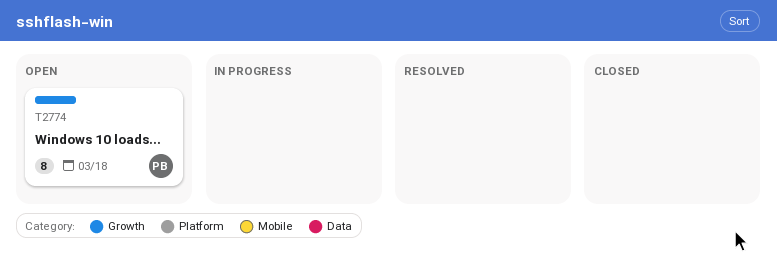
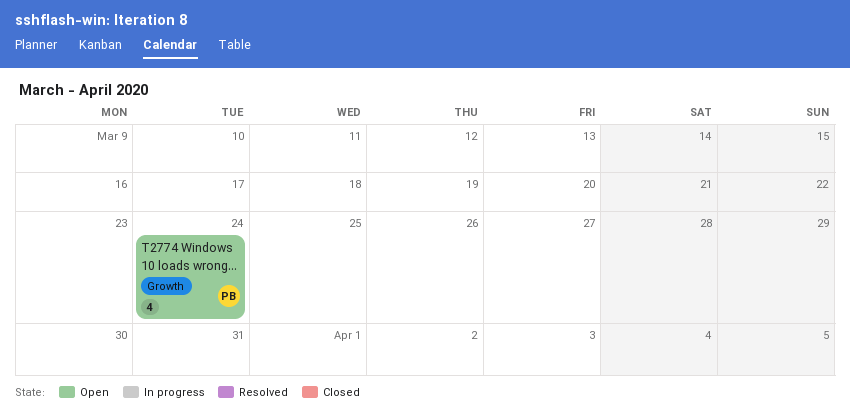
T2774, estimate: 8 -> 4
T2774, due: Mar 18 -> Mar 24

